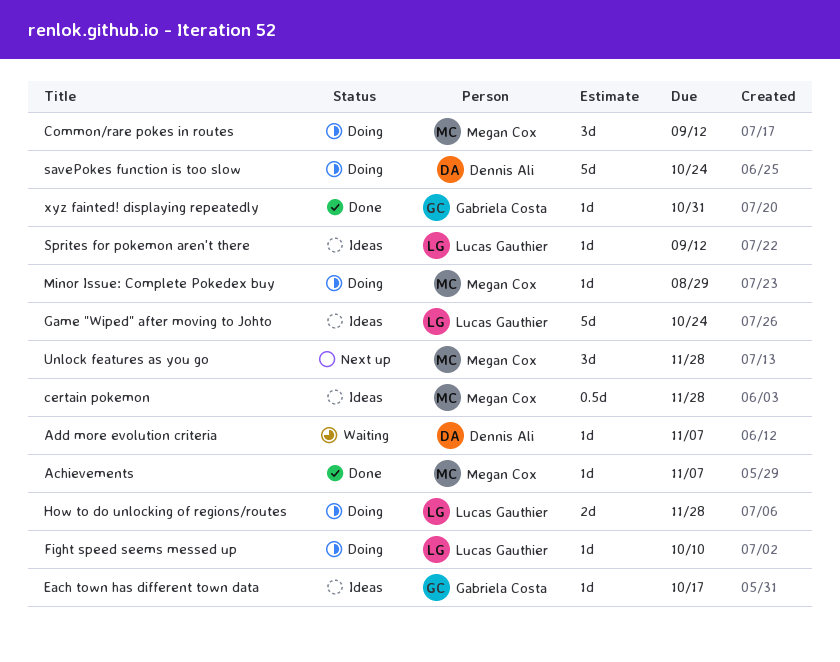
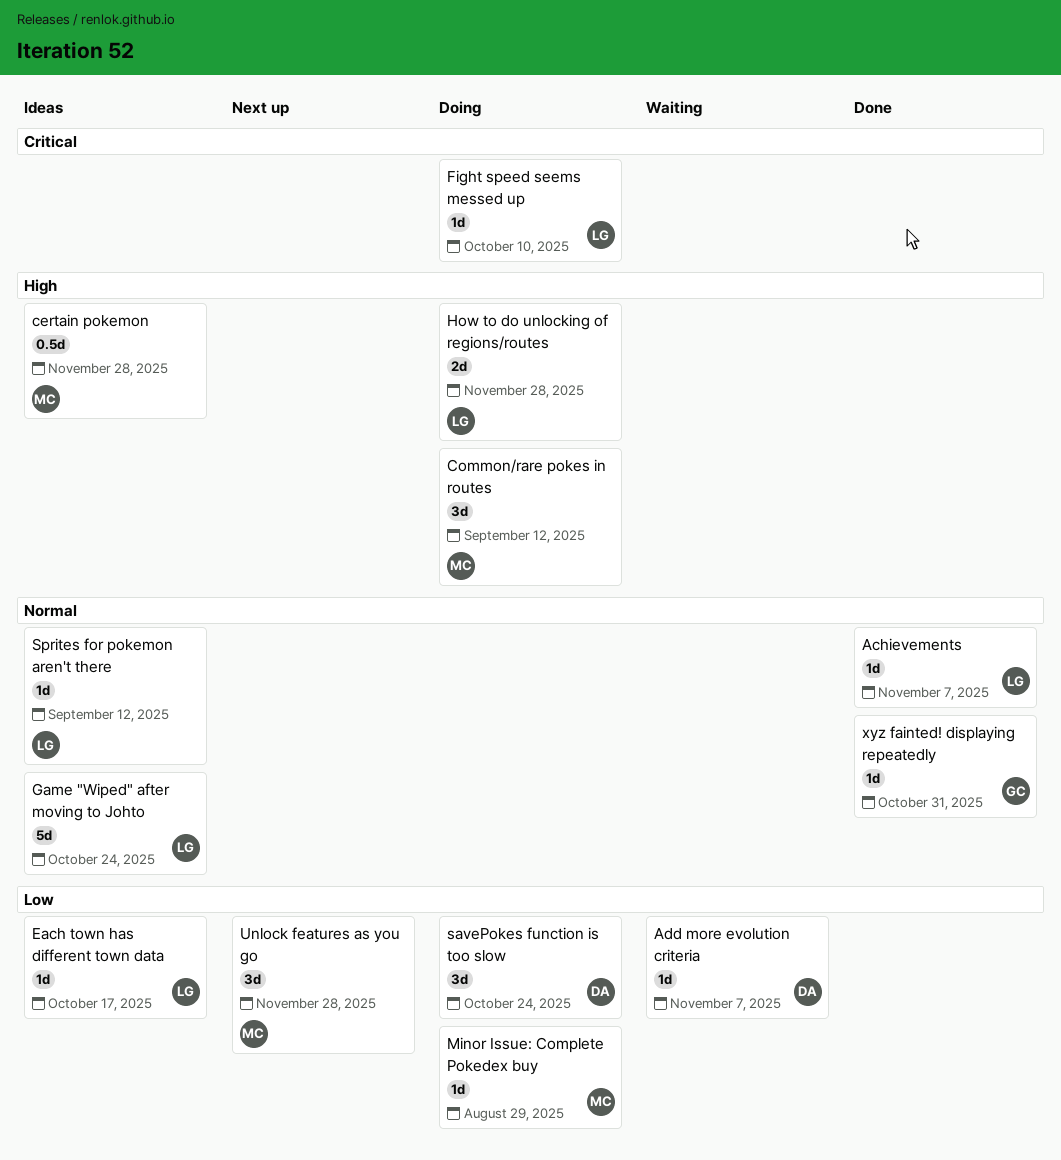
Achievements, owner: Megan Cox -> Lucas Gauthier
Each town has different town data, owner: Gabriela Costa -> Lucas Gauthier
savePokes function is too slow, estimate: 5d -> 3d

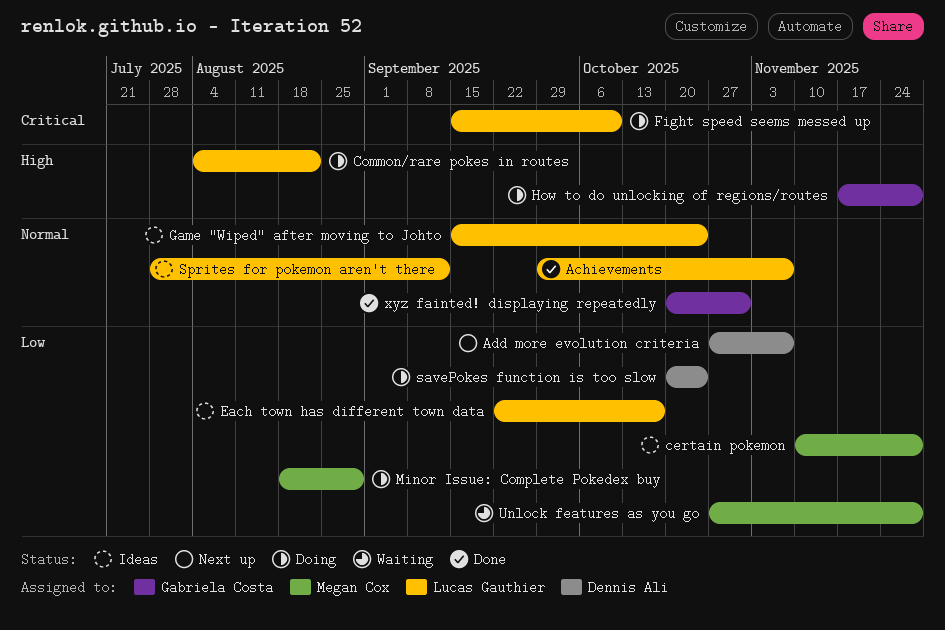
Add more evolution criteria, status: Waiting -> Next up
certain pokemon, priority: High -> Low
Common/rare pokes in routes, owner: Megan Cox -> Lucas Gauthier
Common/rare pokes in routes, due: Sep 12 -> Aug 22
How to do unlocking of regions/routes, owner: Lucas Gauthier -> Gabriela Costa
Unlock features as you go, status: Next up -> Waiting

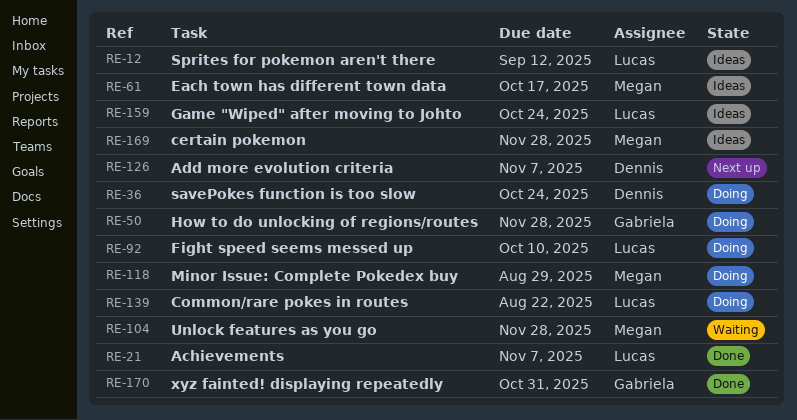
Each town has different town data, owner: Lucas Gauthier -> Megan Cox

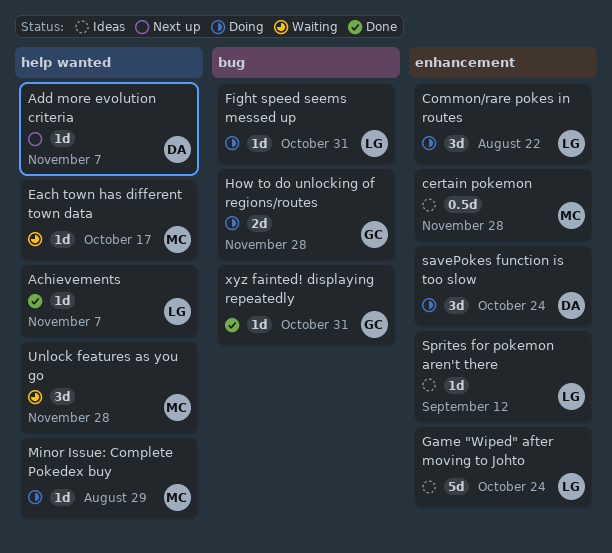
Each town has different town data, status: Ideas -> Waiting
Fight speed seems messed up, due: Oct 10 -> Oct 31

